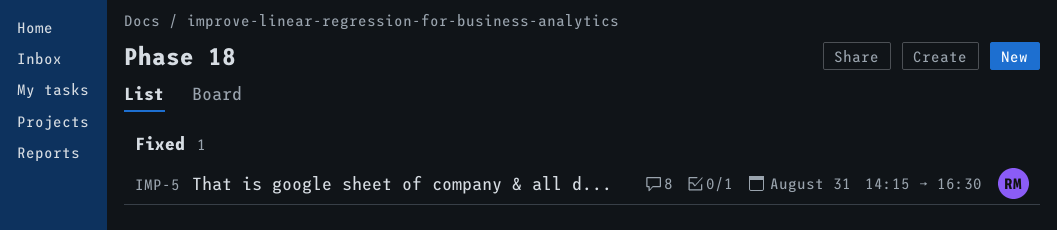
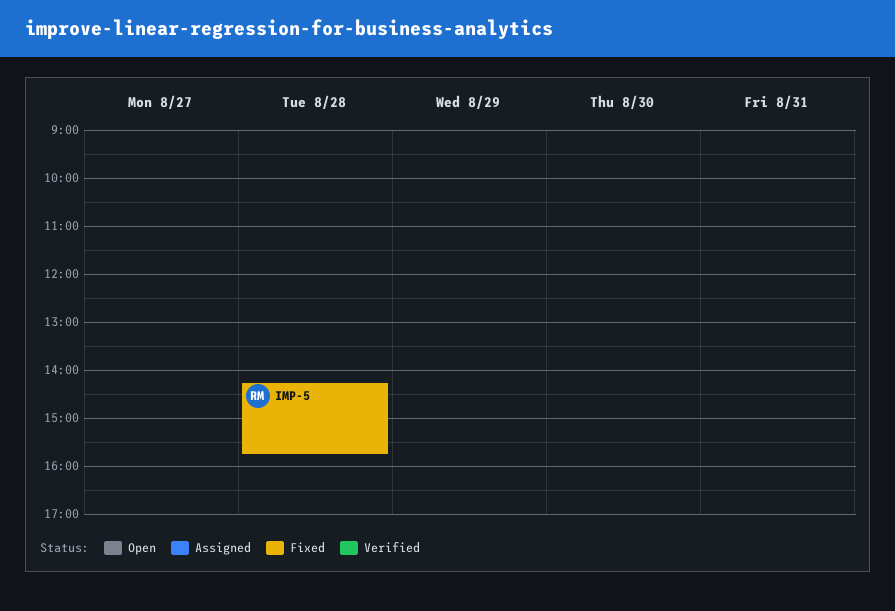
IMP-5, day: Aug 31 -> Aug 28
IMP-5, ends: 16:30 -> 15:45

